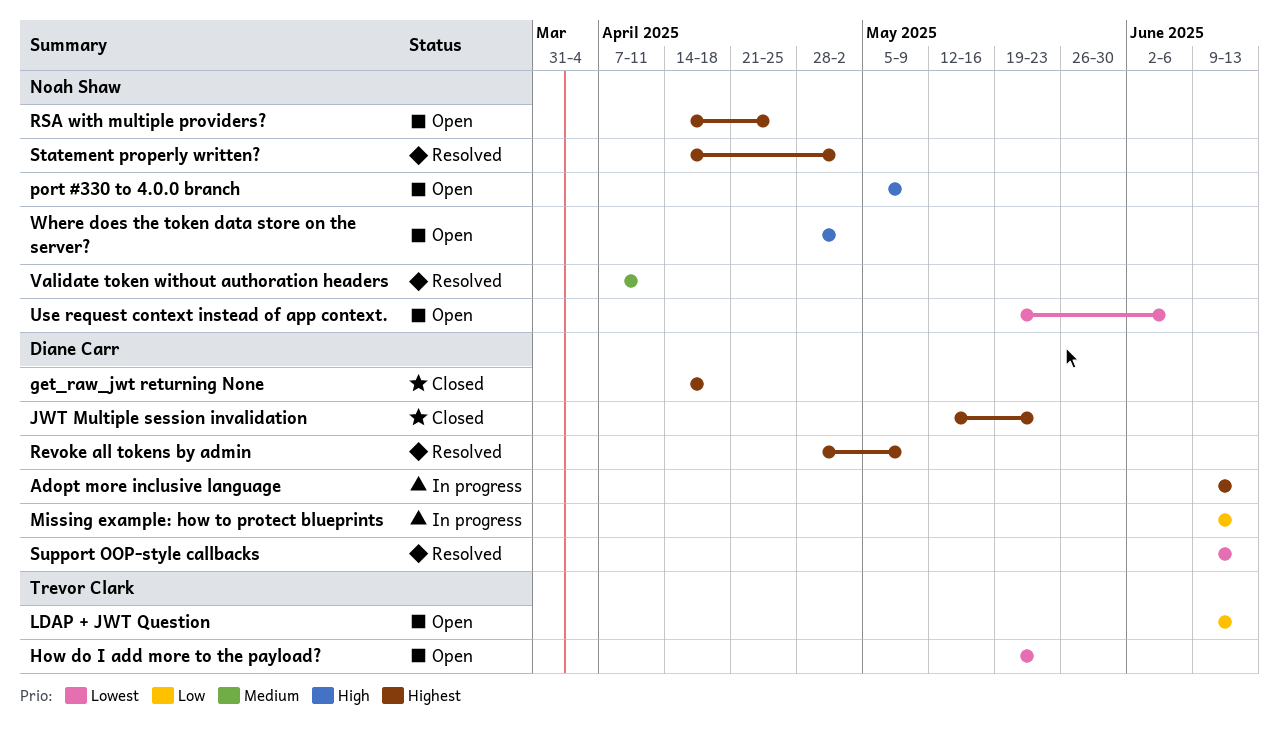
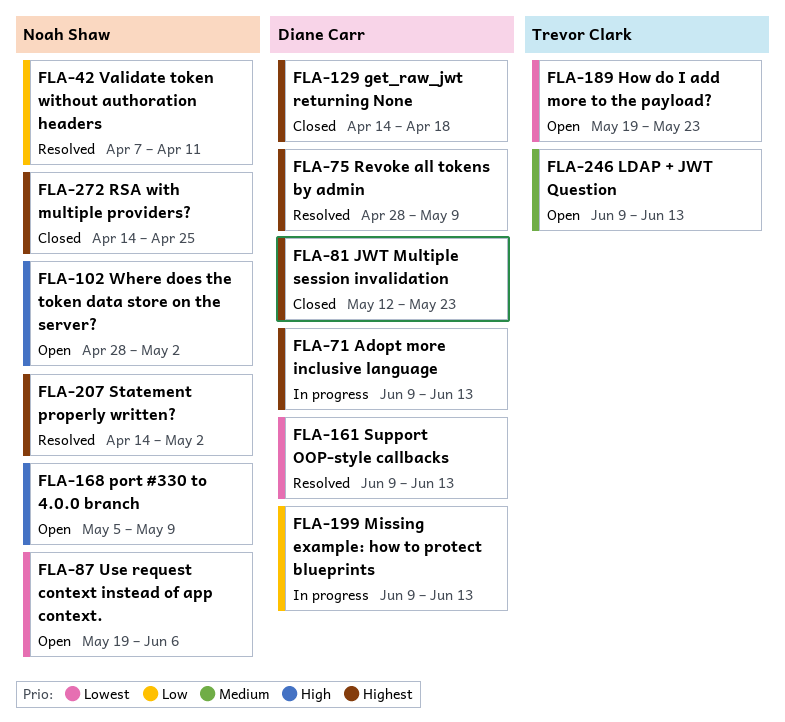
LDAP + JWT Question, priority: Low -> Medium
RSA with multiple providers?, status: Open -> Closed
Validate token without authoration headers, priority: Medium -> Low

